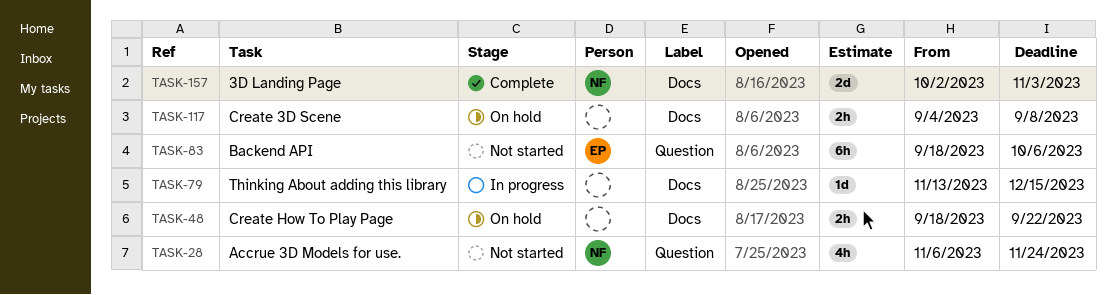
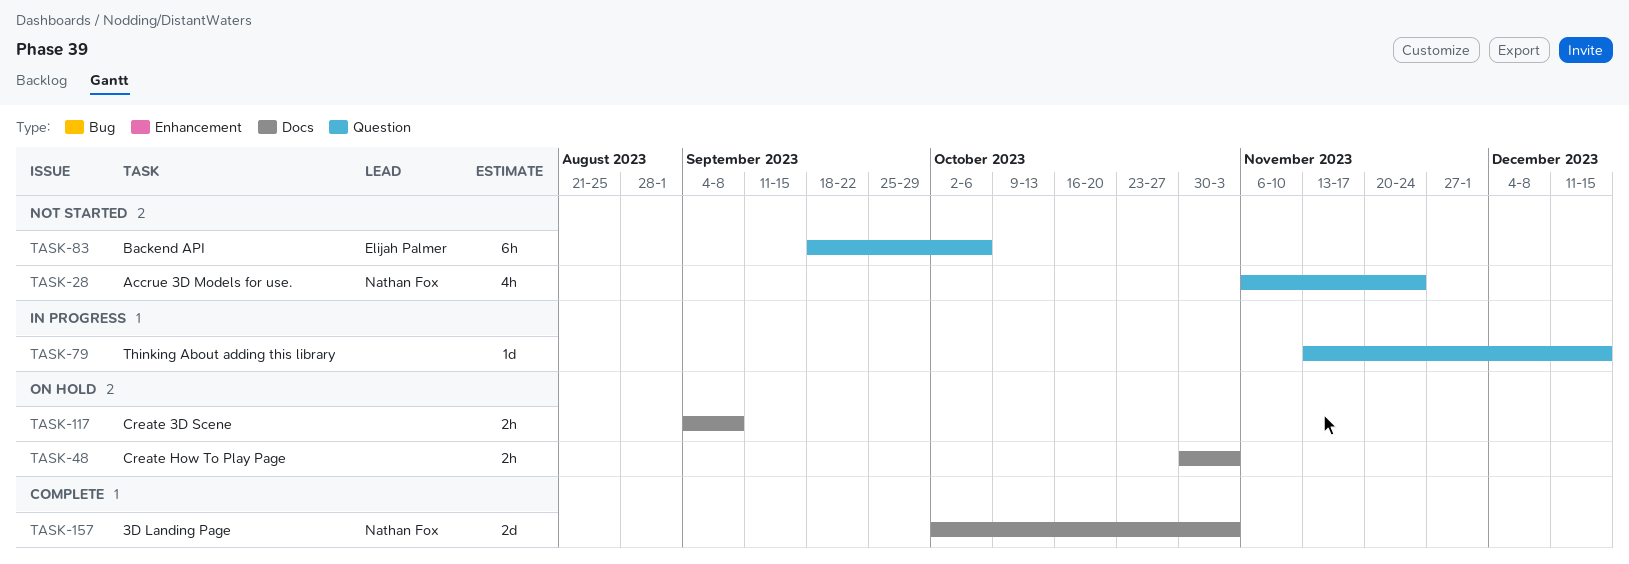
TASK-48, start: Sep 18 -> Oct 30
TASK-48, due: Sep 22 -> Nov 3
TASK-79, label: Docs -> Question

